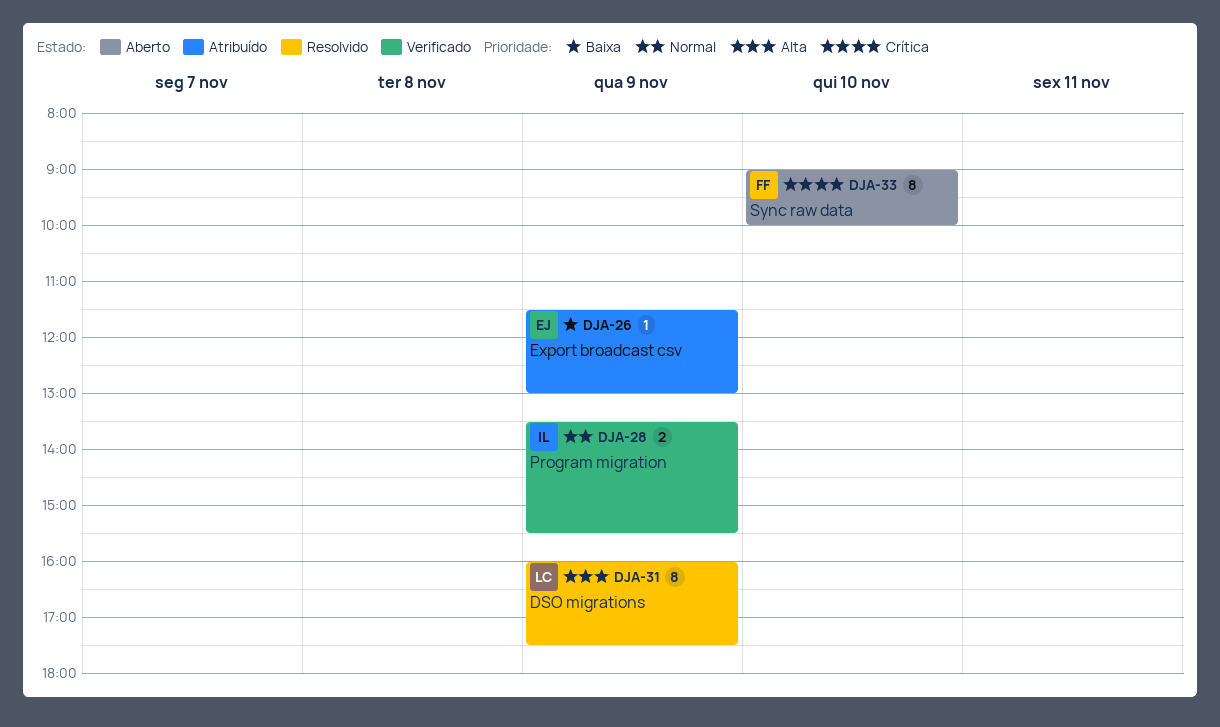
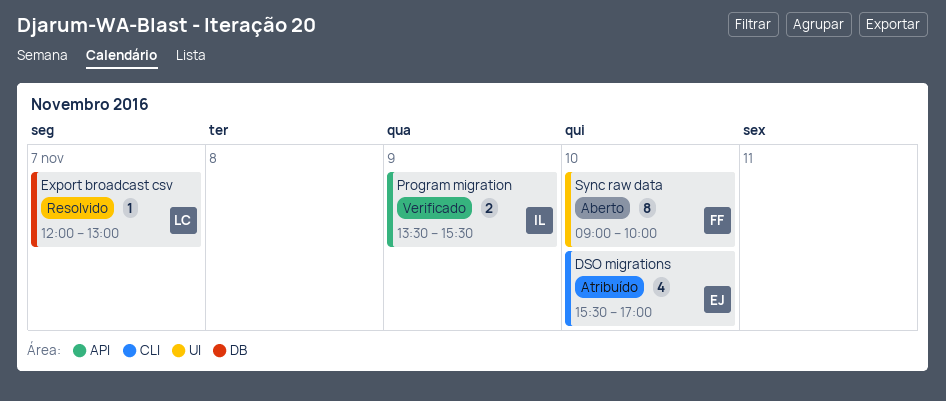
DSO migrations, status: Resolvido -> Atribuído
DSO migrations, owner: LC -> EJ
DSO migrations, estimate: 8 -> 4
DSO migrations, day: Nov 9 -> Nov 10
DSO migrations, begins: 16:00 -> 15:30
DSO migrations, ends: 17:30 -> 17:00
Export broadcast csv, status: Atribuído -> Resolvido
Export broadcast csv, owner: EJ -> LC
Export broadcast csv, day: Nov 9 -> Nov 7
Export broadcast csv, begins: 11:30 -> 12:00

